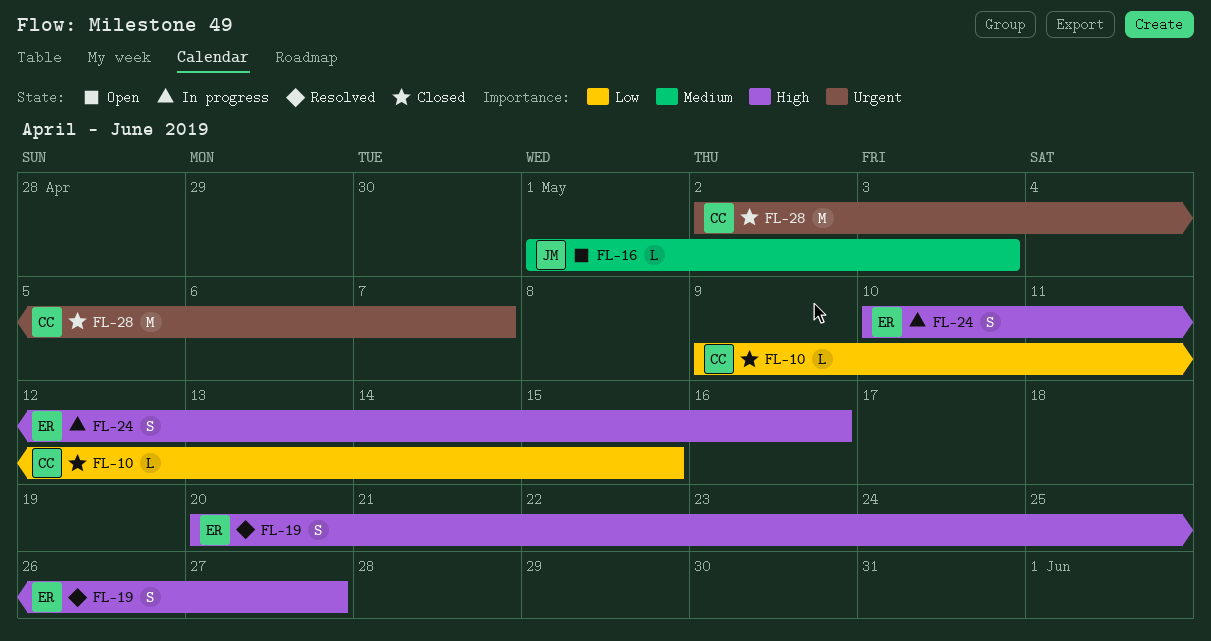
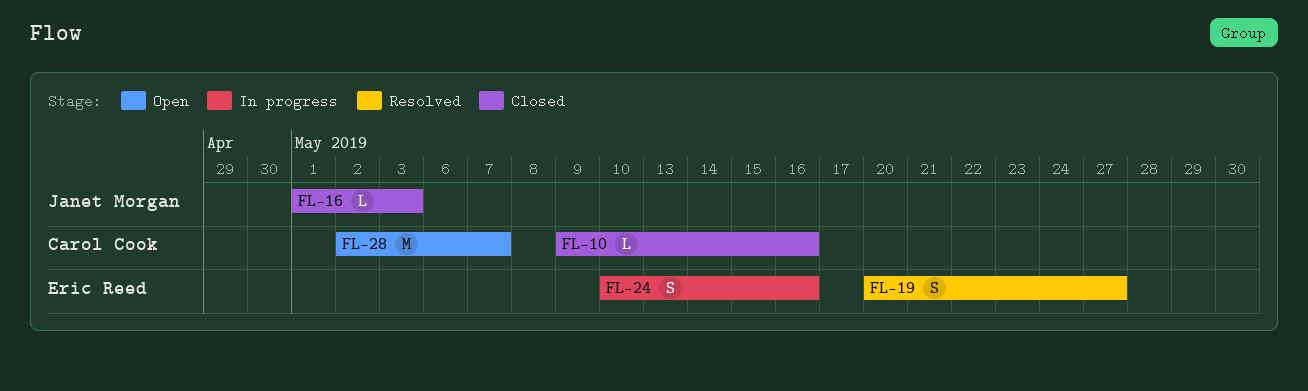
FL-10, due: May 15 -> May 16
FL-16, status: Open -> Closed
FL-28, status: Closed -> Open

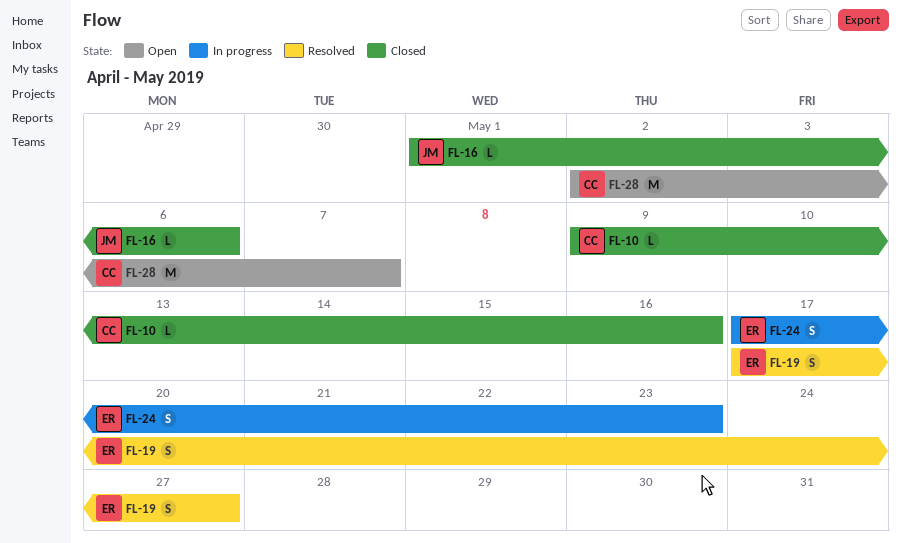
FL-16, due: May 3 -> May 6
FL-19, start: May 20 -> May 17
FL-24, start: May 10 -> May 17
FL-24, due: May 16 -> May 23

